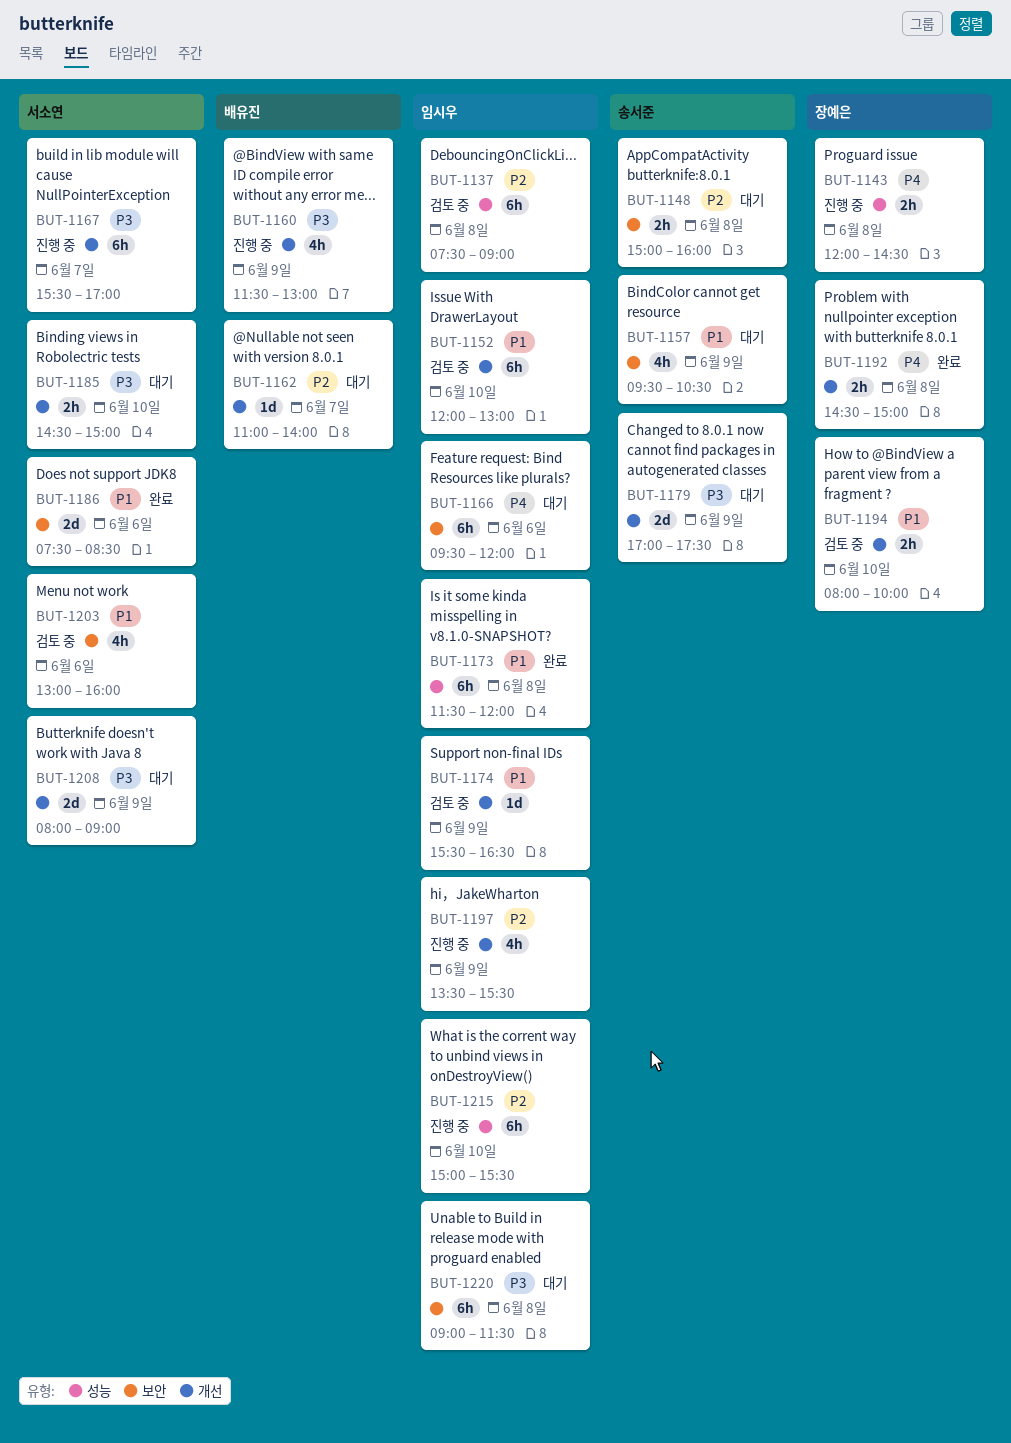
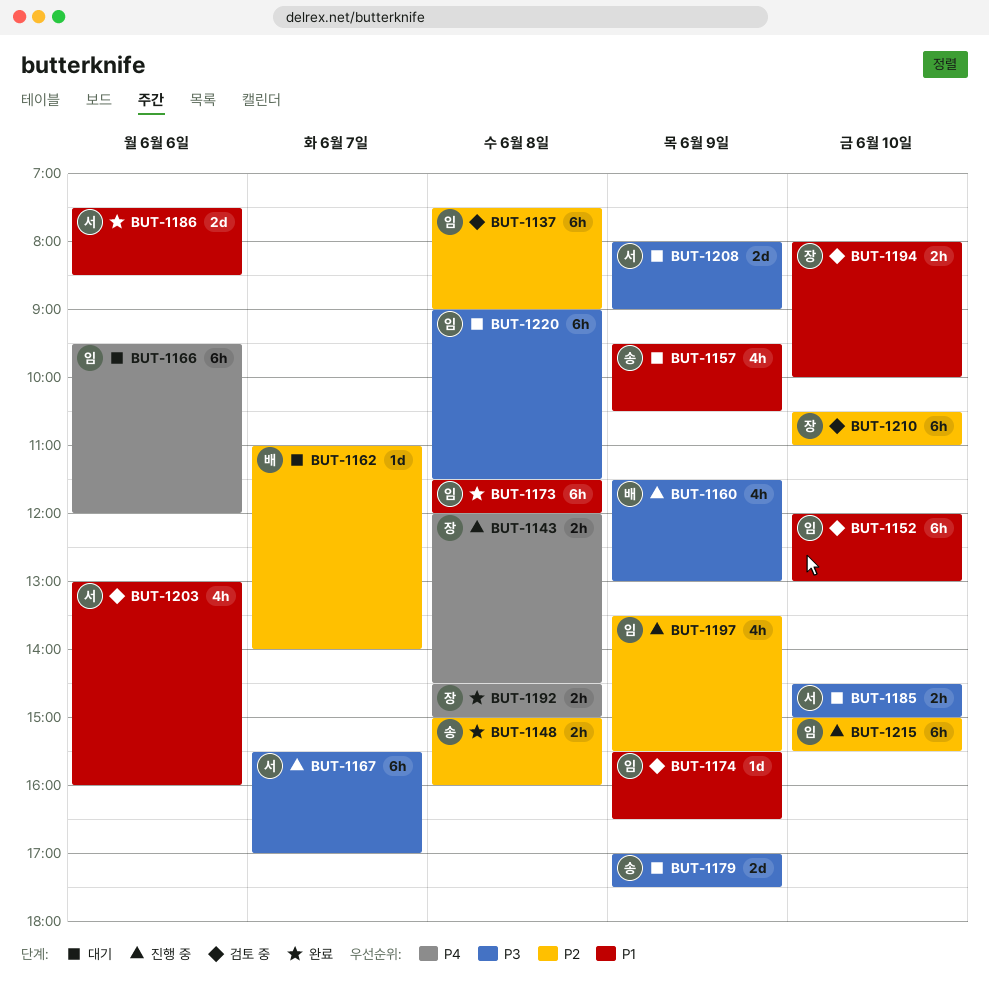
BUT-1148, status: 대기 -> 완료
BUT-1210: none -> present

